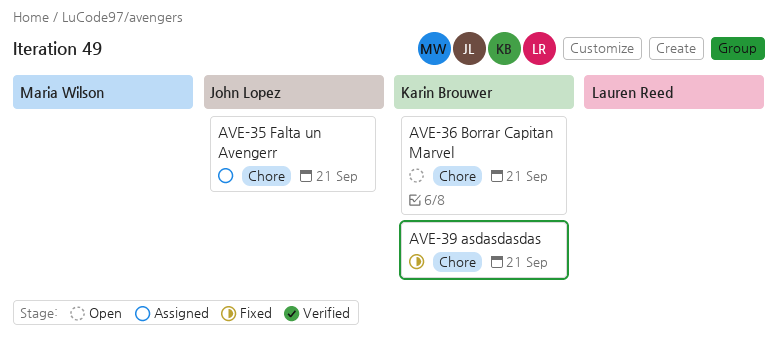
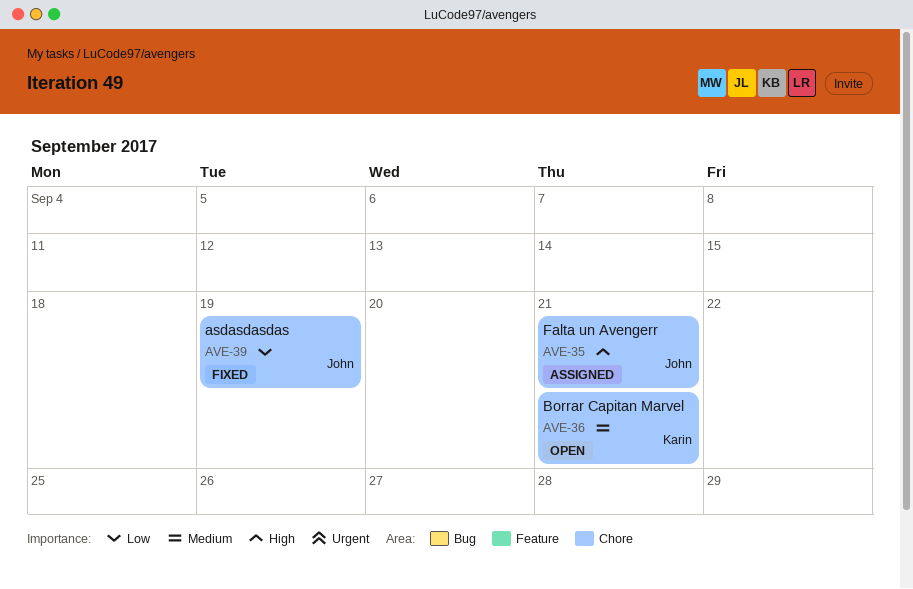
AVE-39, owner: Karin Brouwer -> John Lopez
AVE-39, due: Sep 21 -> Sep 19

